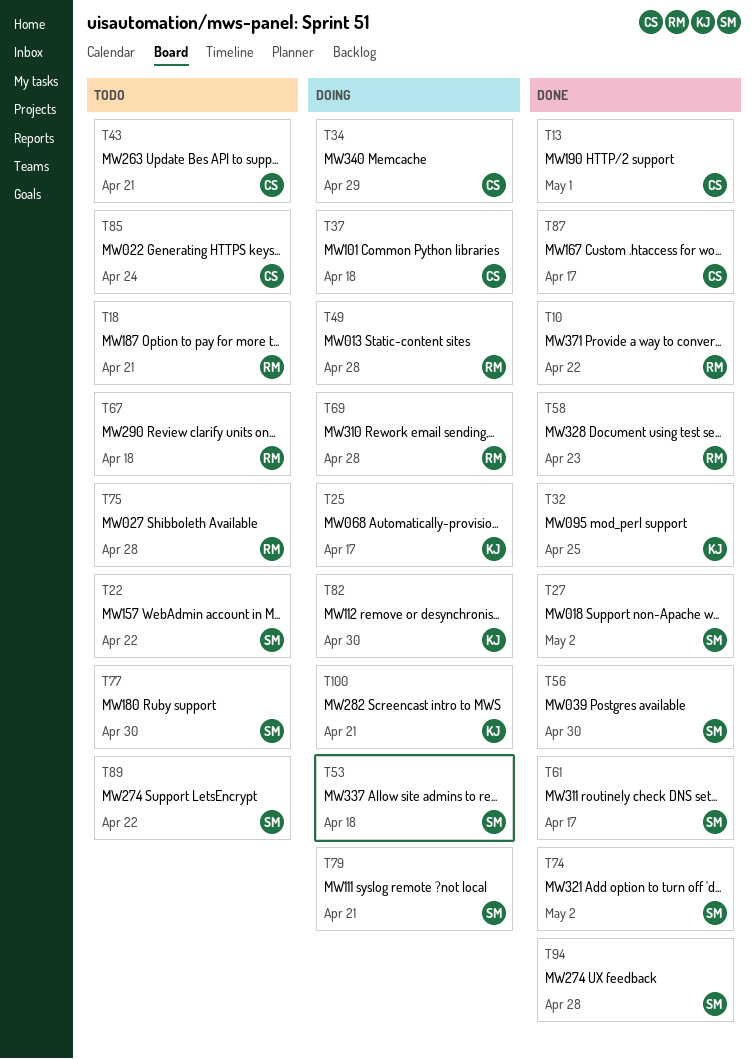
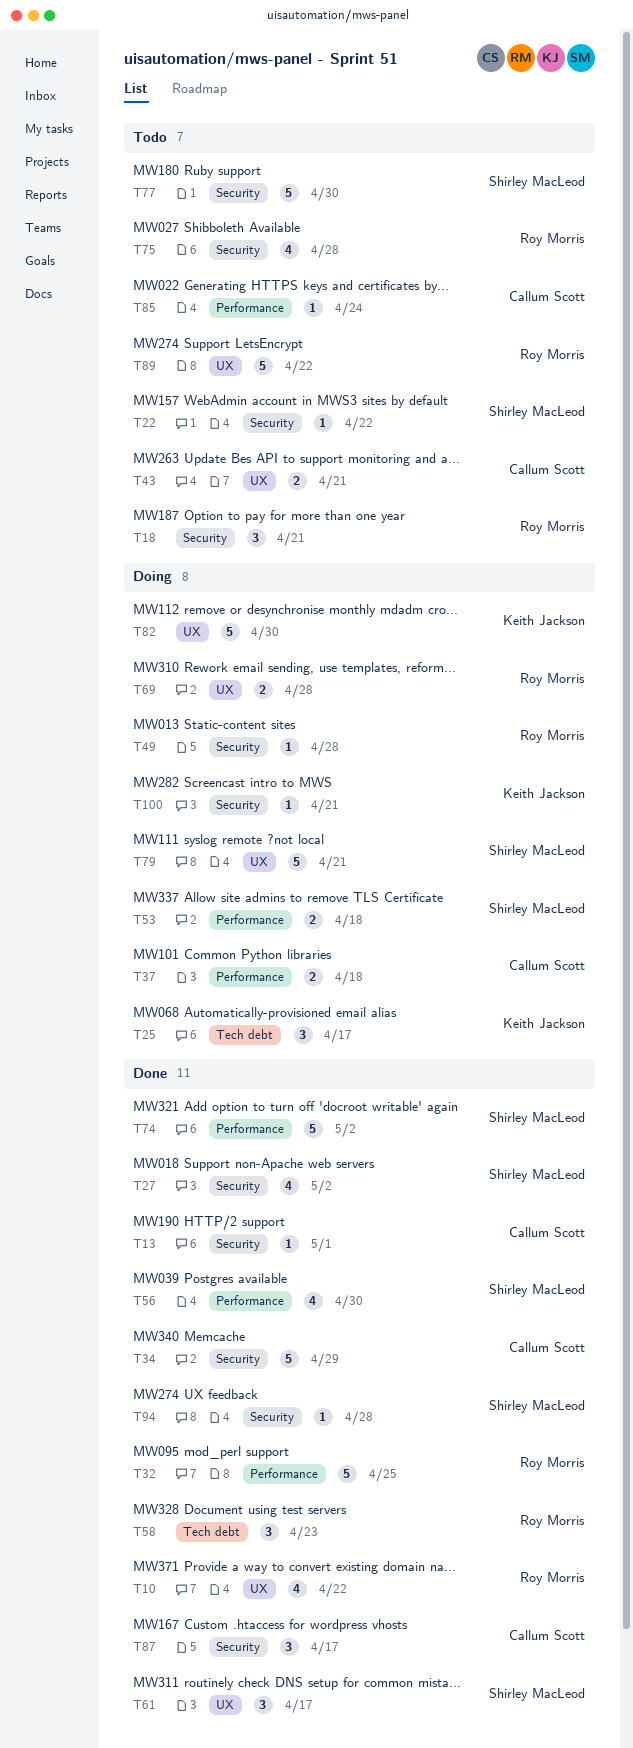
T32, owner: Keith Jackson -> Roy Morris
T34, status: Doing -> Done
T67: present -> none
T89, owner: Shirley MacLeod -> Roy Morris

